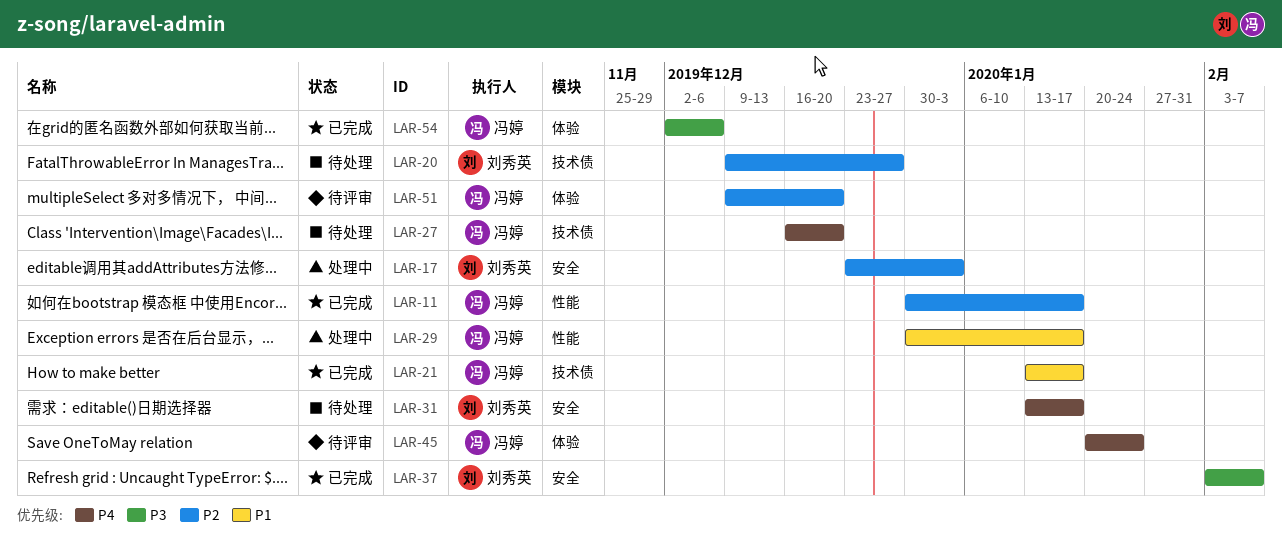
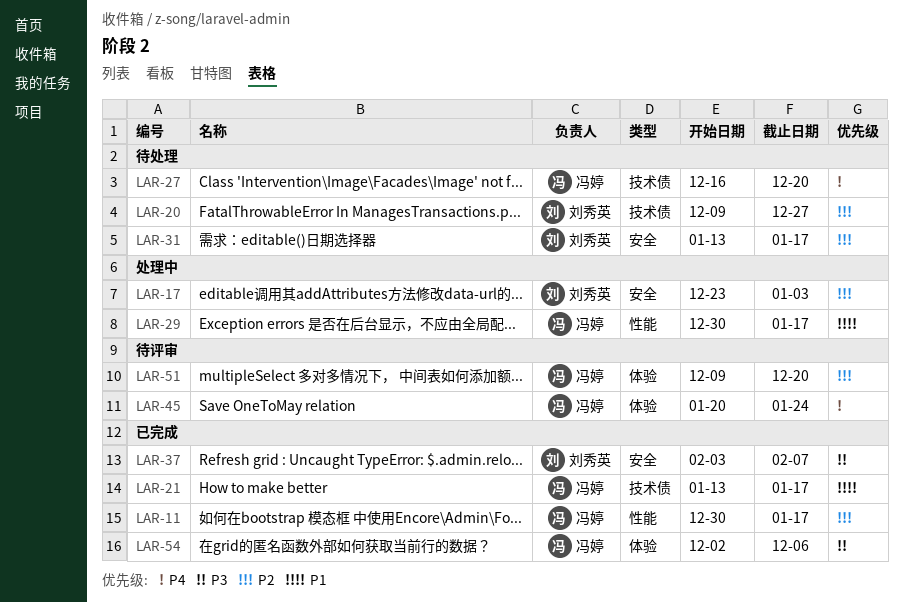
LAR-31, priority: P4 -> P2

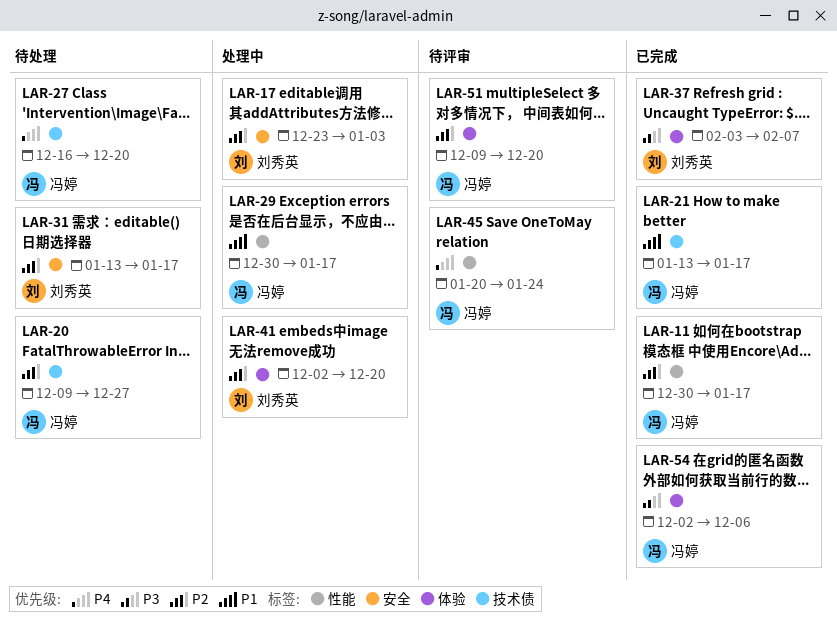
LAR-20, owner: 刘秀英 -> 冯婷
LAR-37, label: 安全 -> 体验
LAR-41: none -> present
LAR-45, label: 体验 -> 性能

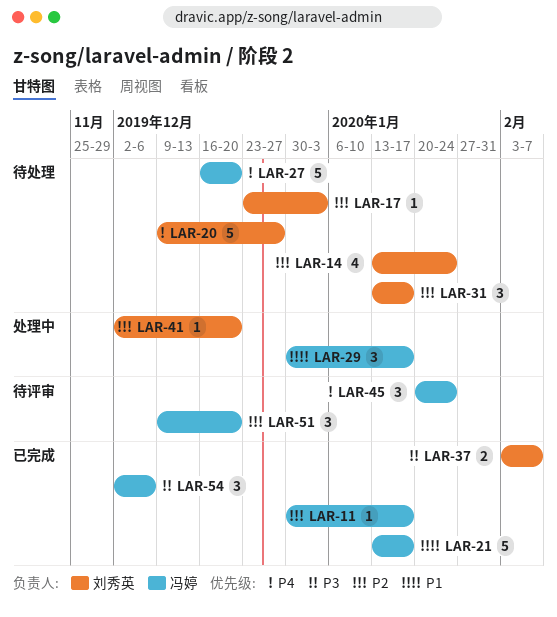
LAR-14: none -> present
LAR-17, status: 处理中 -> 待处理
LAR-20, owner: 冯婷 -> 刘秀英
LAR-20, priority: P2 -> P4

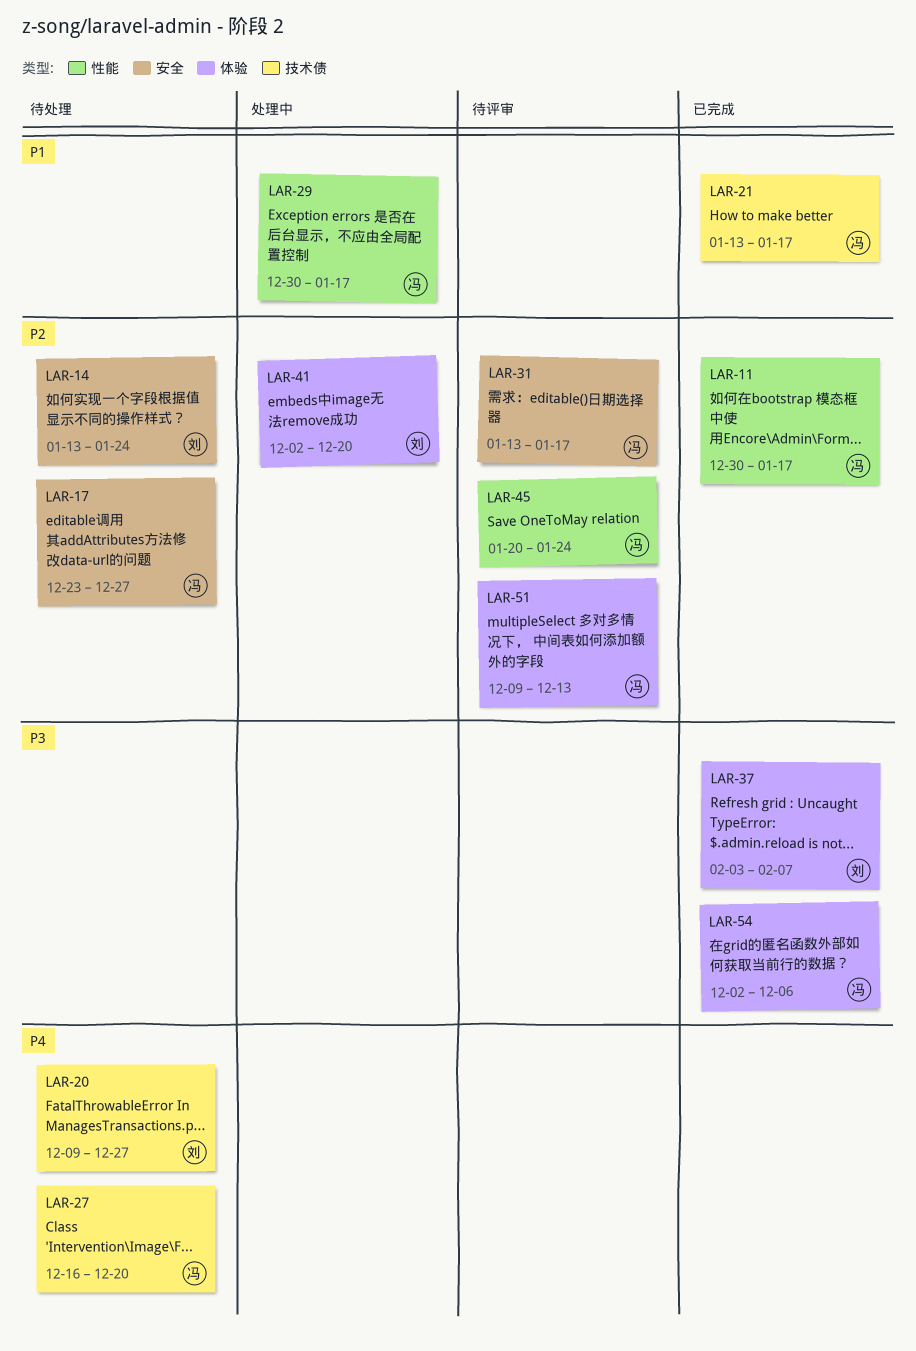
LAR-17, owner: 刘秀英 -> 冯婷
LAR-17, due: Jan 3 -> Dec 27
LAR-31, status: 待处理 -> 待评审
LAR-31, owner: 刘秀英 -> 冯婷
LAR-45, priority: P4 -> P2
LAR-51, due: Dec 20 -> Dec 13

